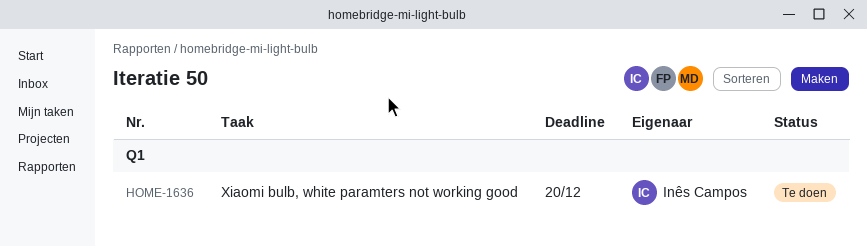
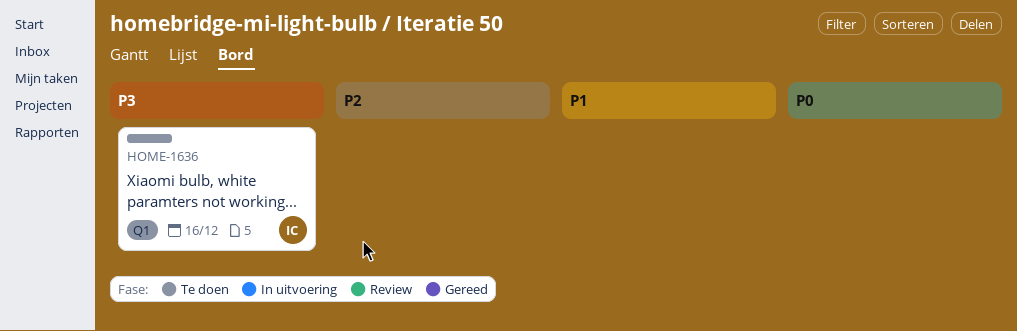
HOME-1636, due: Dec 20 -> Dec 16

